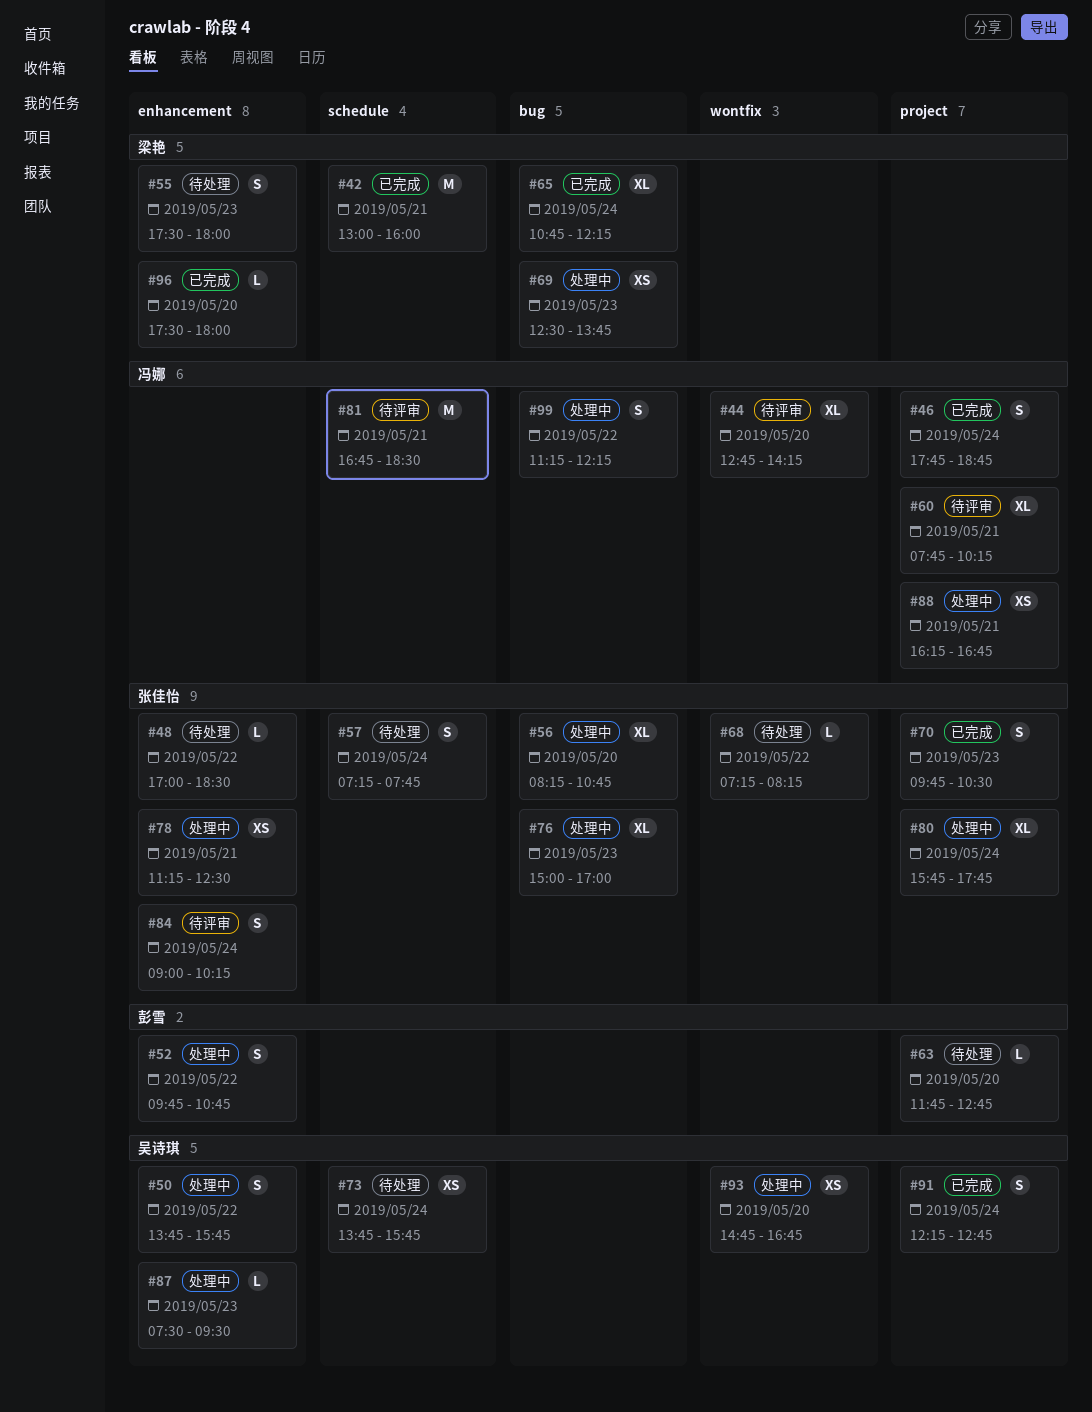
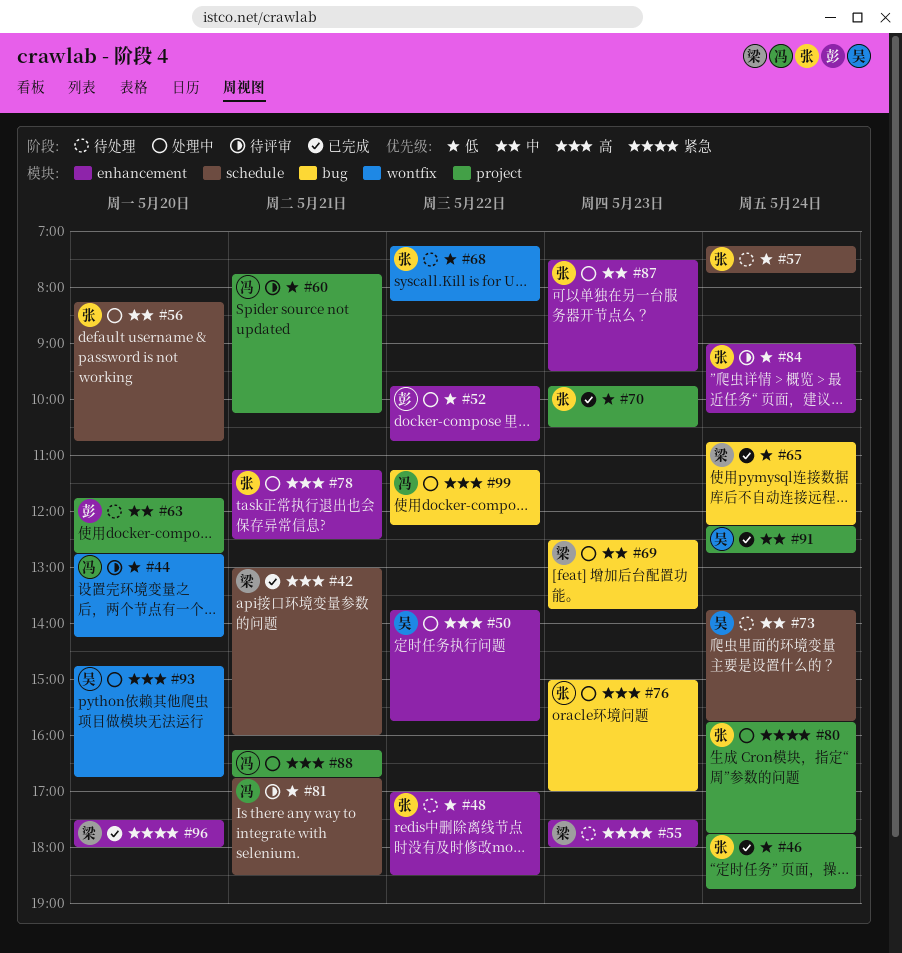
#46, owner: 冯娜 -> 张佳怡
#56, label: bug -> schedule
#87, owner: 吴诗琪 -> 张佳怡

